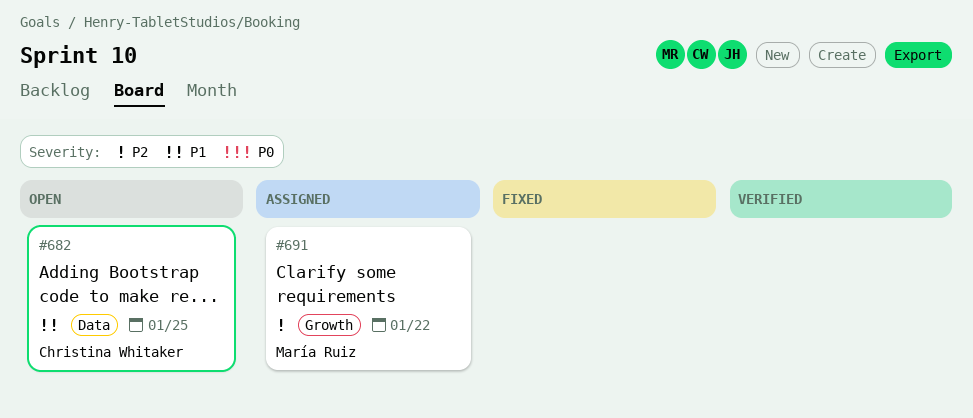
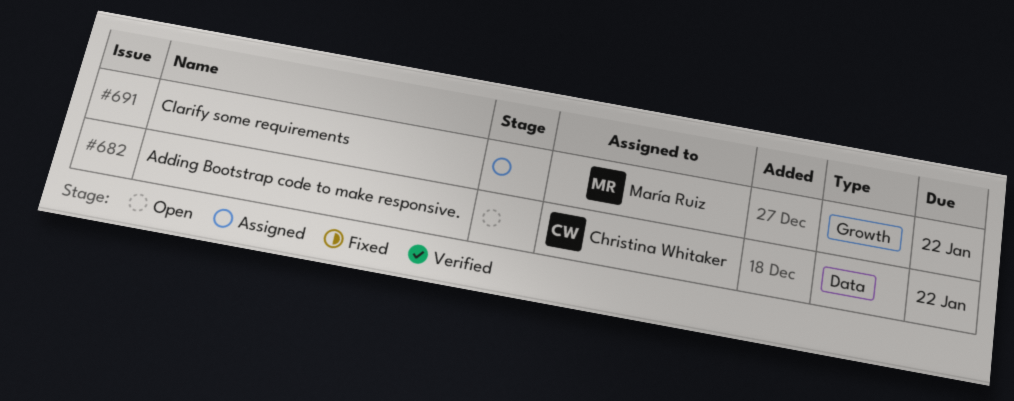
#682, due: Jan 25 -> Jan 22

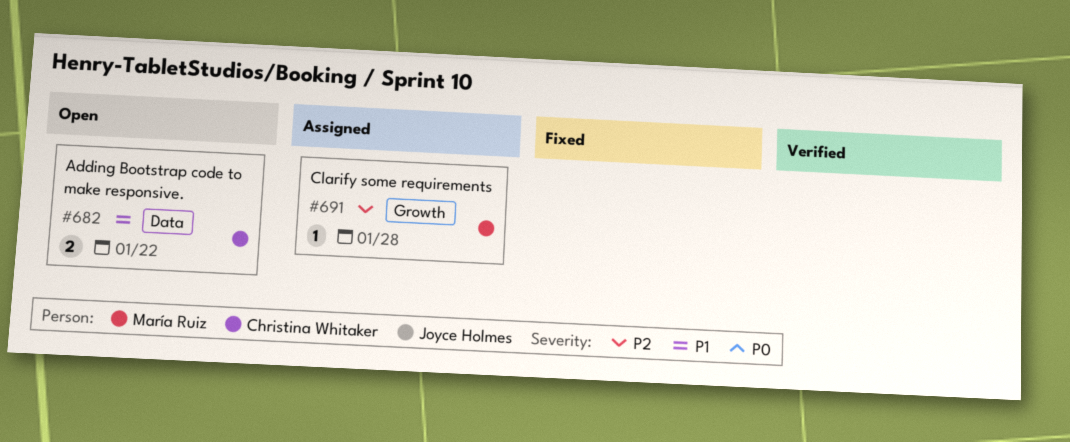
#691, due: Jan 22 -> Jan 28

